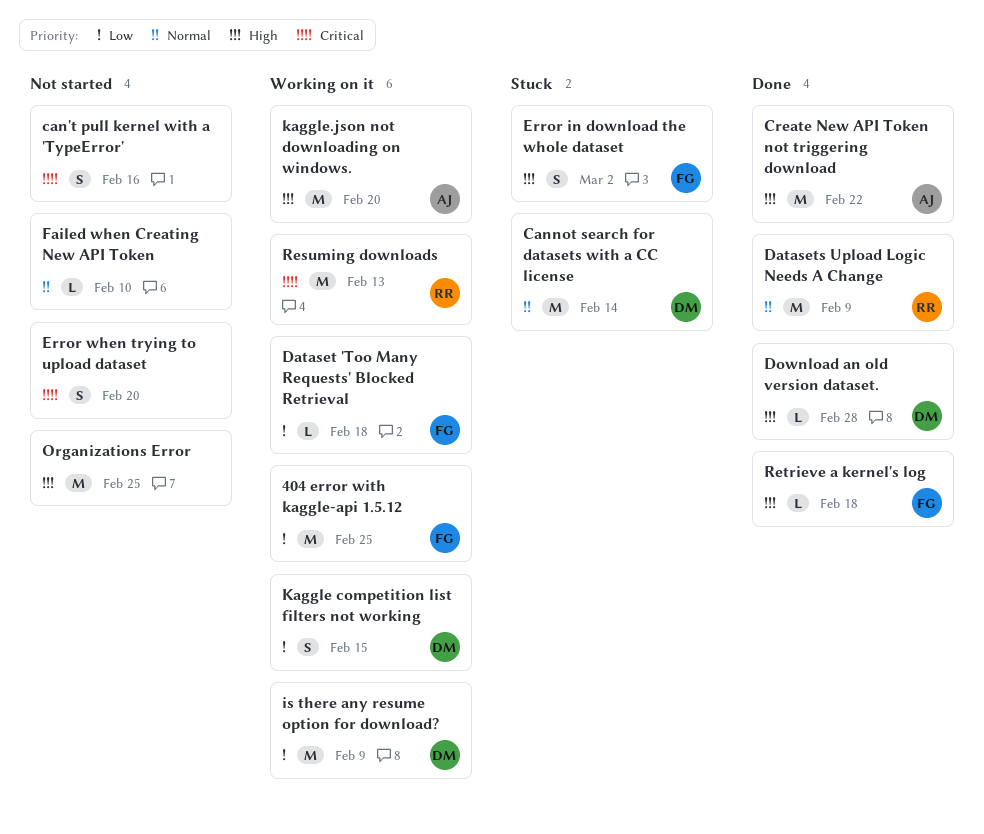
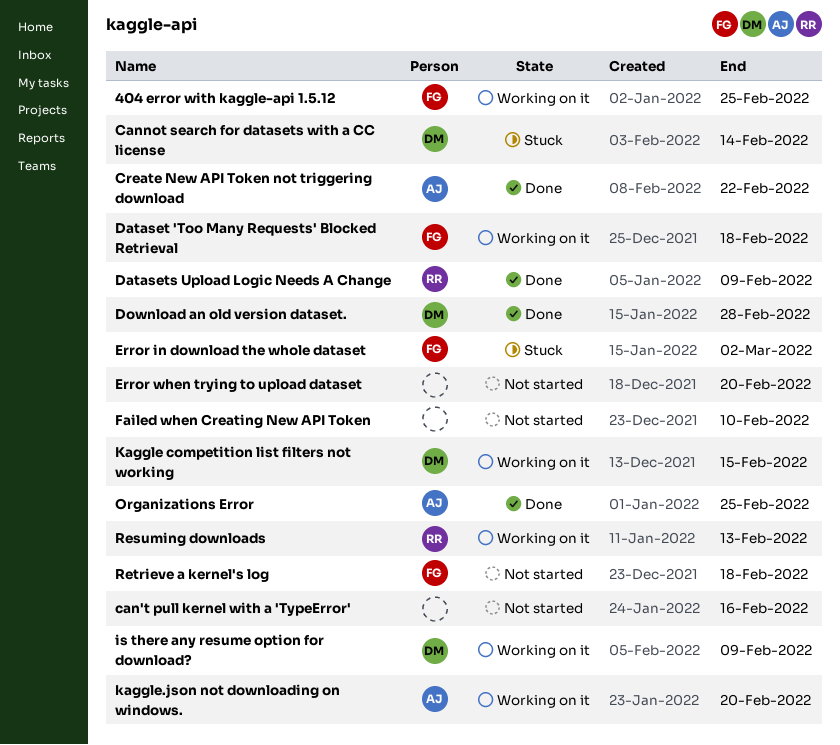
Organizations Error, status: Not started -> Done
Organizations Error, owner: none -> AJ
Retrieve a kernel's log, status: Done -> Not started

